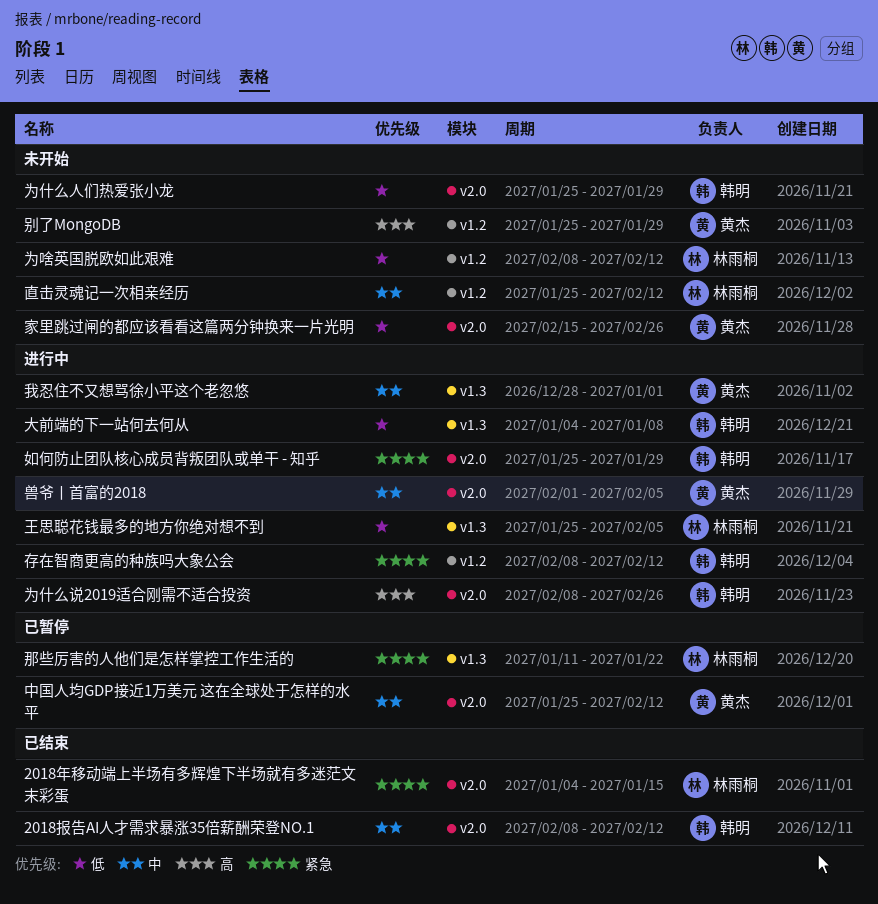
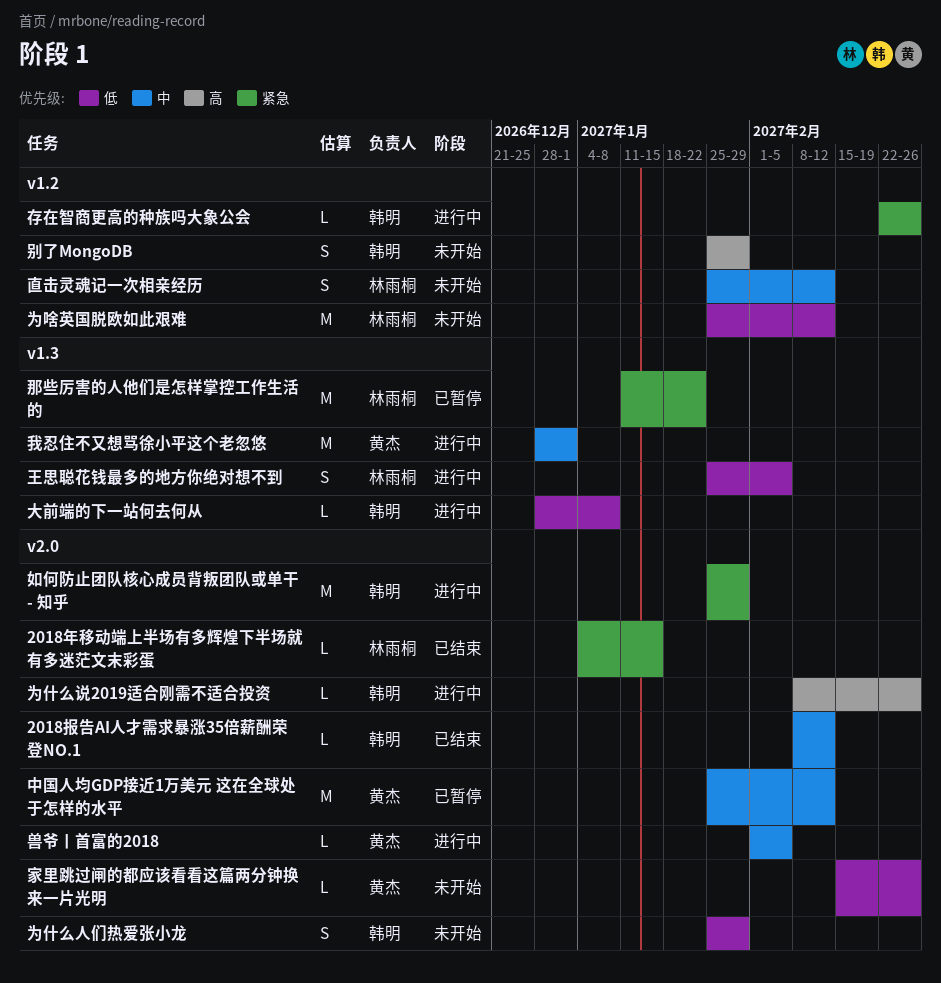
为啥英国脱欧如此艰难, start: Feb 8 -> Jan 25
别了MongoDB, owner: 黄杰 -> 韩明
大前端的下一站何去何从, start: Jan 4 -> Dec 28
存在智商更高的种族吗大象公会, start: Feb 8 -> Feb 22
存在智商更高的种族吗大象公会, due: Feb 12 -> Feb 26

